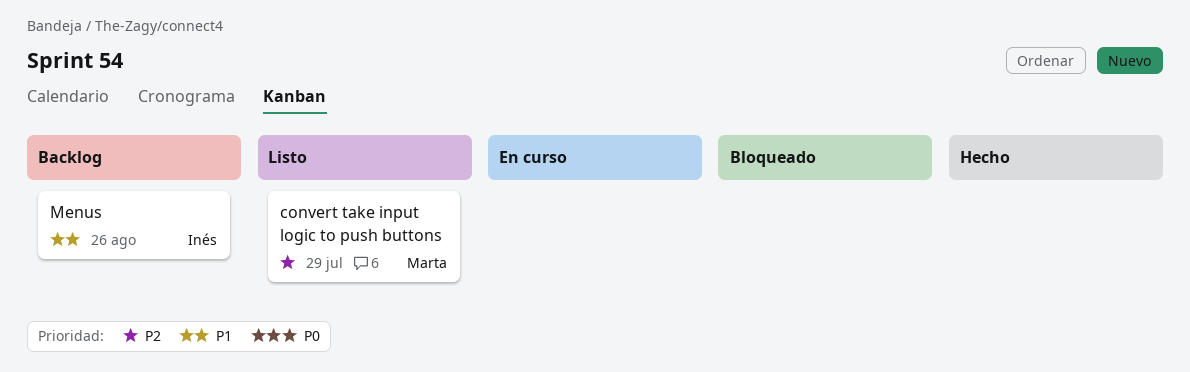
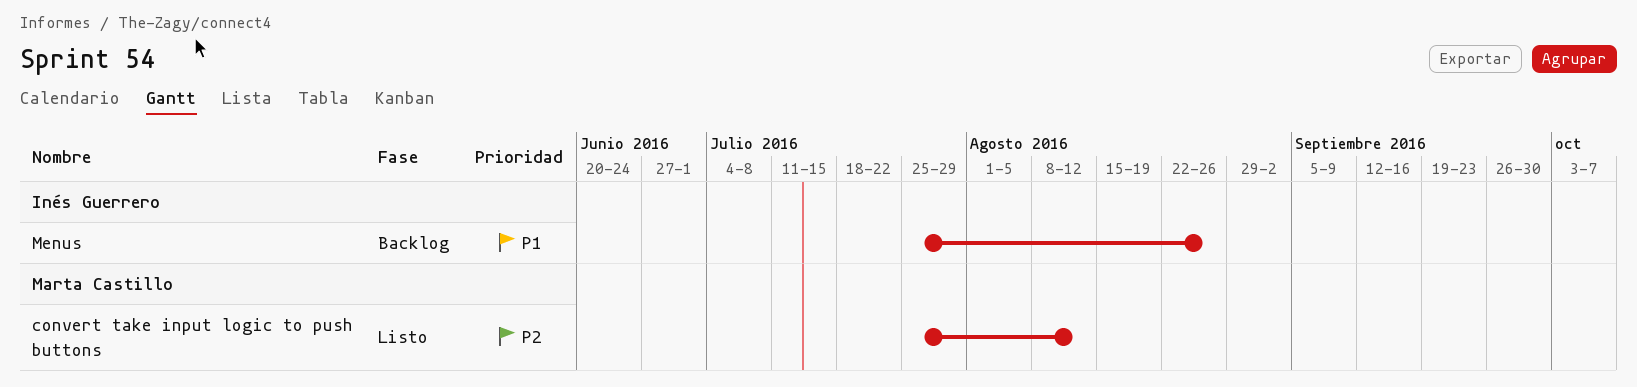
convert take input logic to push buttons, due: Jul 29 -> Aug 12

